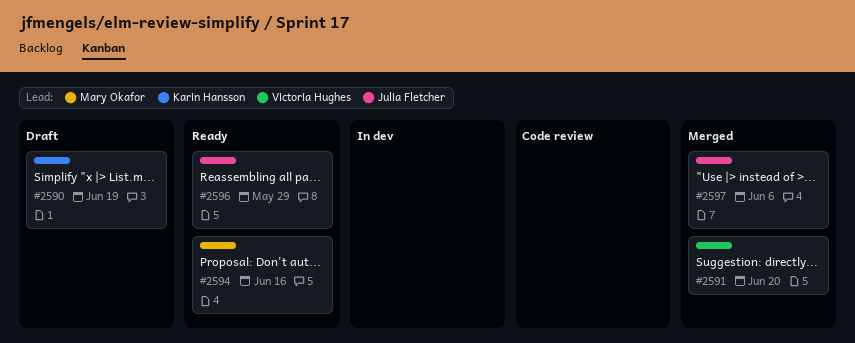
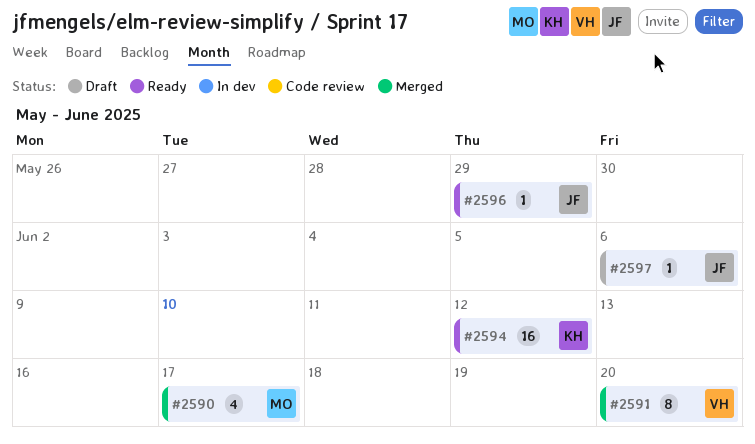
#2590, status: Draft -> Merged
#2590, owner: Karin Hansson -> Mary Okafor
#2590, due: Jun 19 -> Jun 17
#2594, owner: Mary Okafor -> Karin Hansson
#2594, due: Jun 16 -> Jun 12
#2597, status: Merged -> Draft

